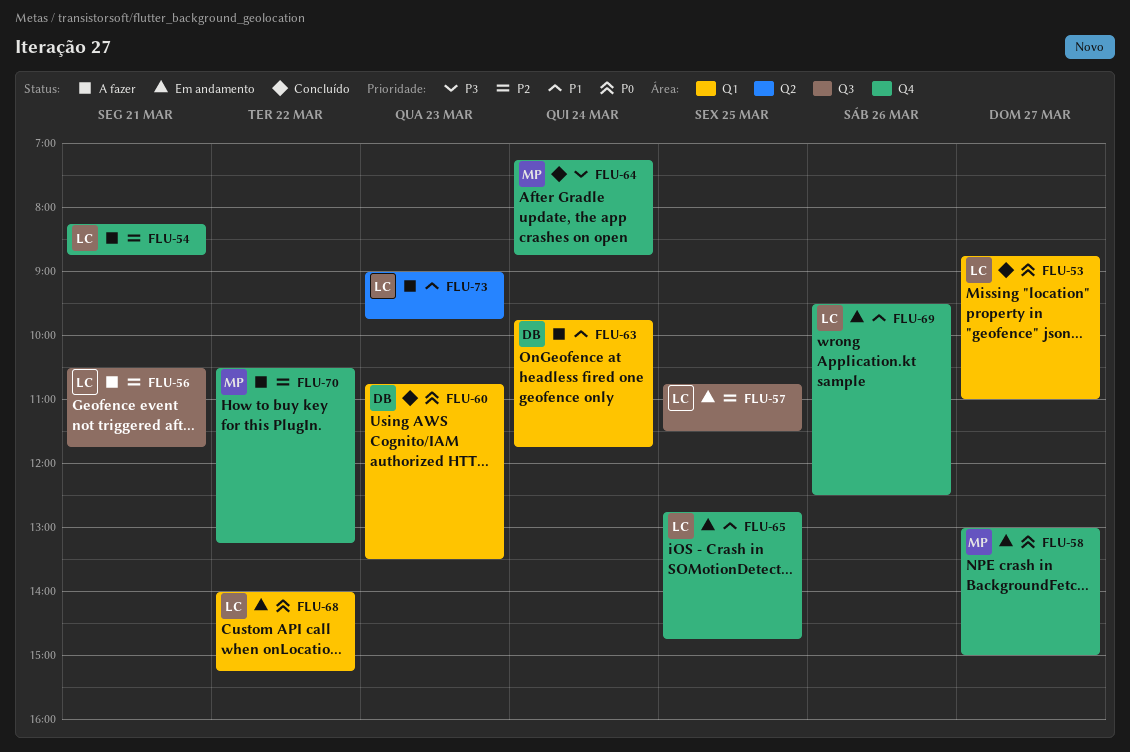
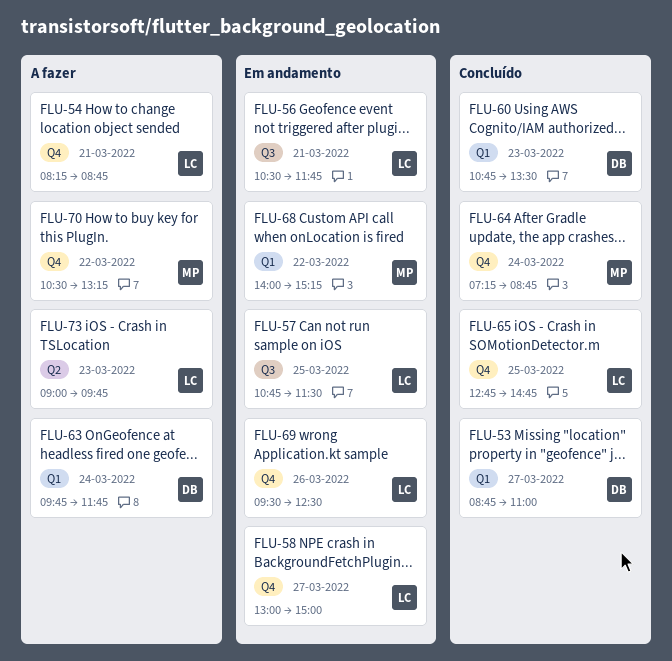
FLU-53, owner: LC -> DB
FLU-56, status: A fazer -> Em andamento
FLU-58, owner: MP -> LC
FLU-65, status: Em andamento -> Concluído
FLU-68, owner: LC -> MP

